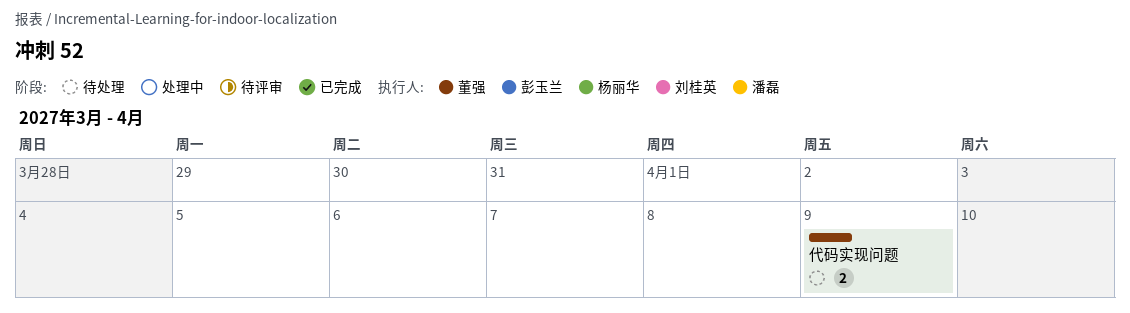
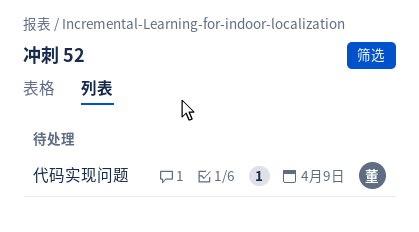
代码实现问题, estimate: 2 -> 1

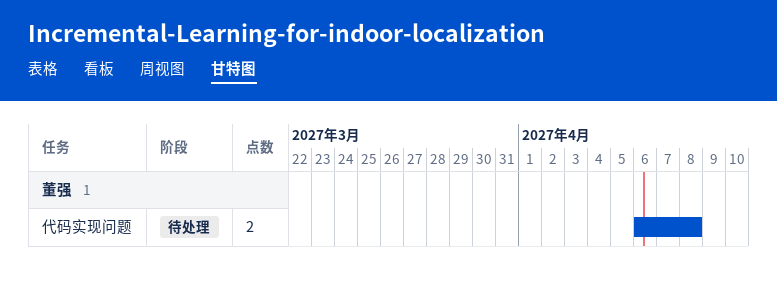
代码实现问题, estimate: 1 -> 2
代码实现问题, due: Apr 9 -> Apr 8

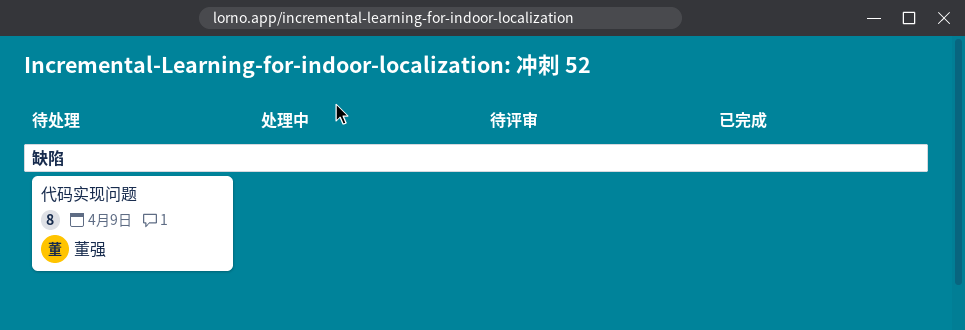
代码实现问题, estimate: 2 -> 8
代码实现问题, due: Apr 8 -> Apr 9

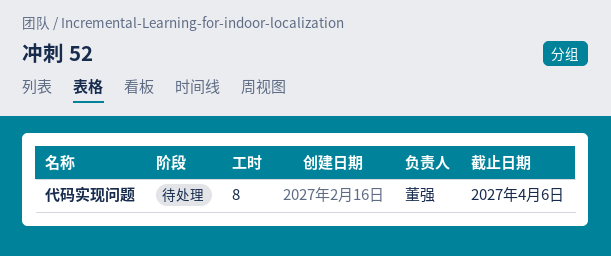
代码实现问题, due: Apr 9 -> Apr 6

